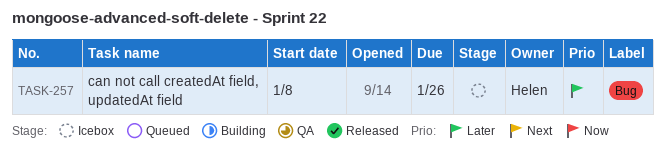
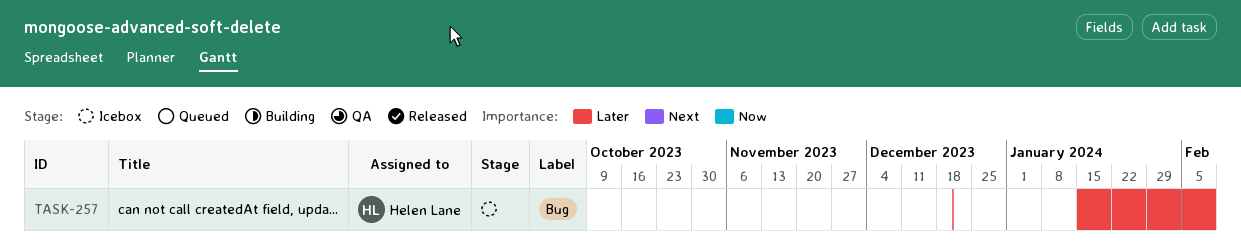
TASK-257, start: Jan 8 -> Jan 15
TASK-257, due: Jan 26 -> Feb 9

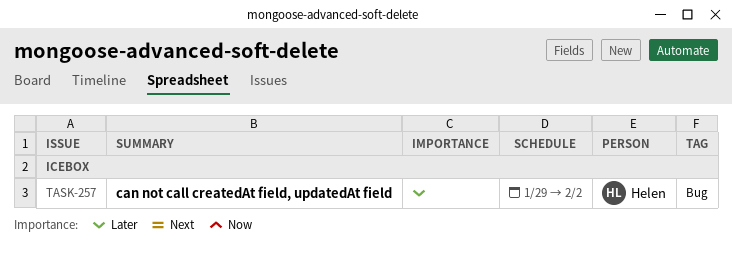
TASK-257, start: Jan 15 -> Jan 29
TASK-257, due: Feb 9 -> Feb 2

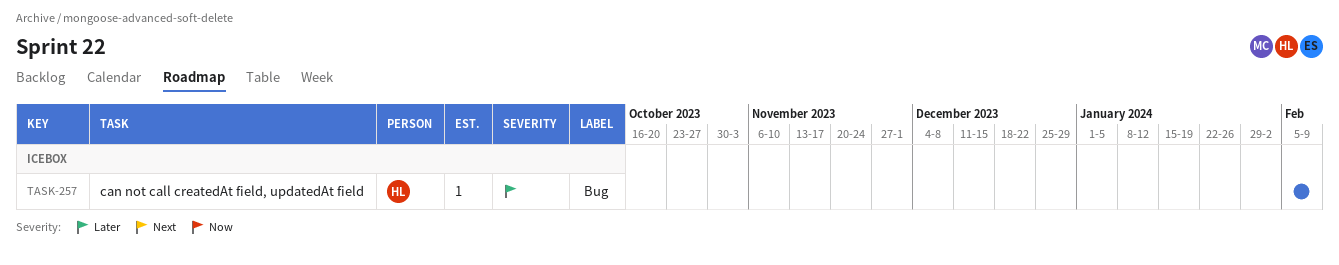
TASK-257, start: Jan 29 -> Feb 5
TASK-257, due: Feb 2 -> Feb 9

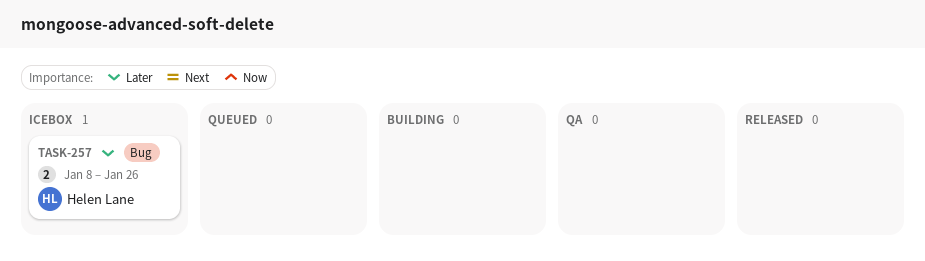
TASK-257, estimate: 1 -> 2
TASK-257, start: Feb 5 -> Jan 8
TASK-257, due: Feb 9 -> Jan 26

